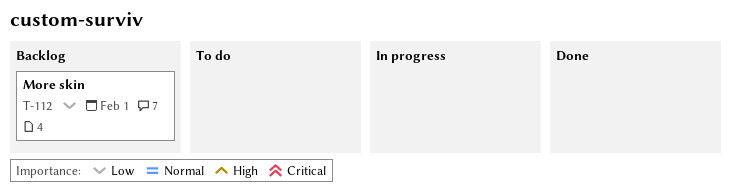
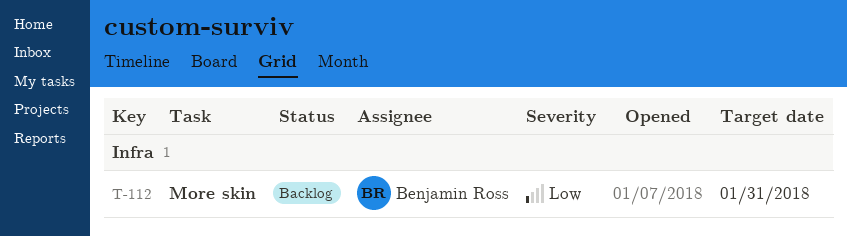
T-112, due: Feb 1 -> Jan 31

